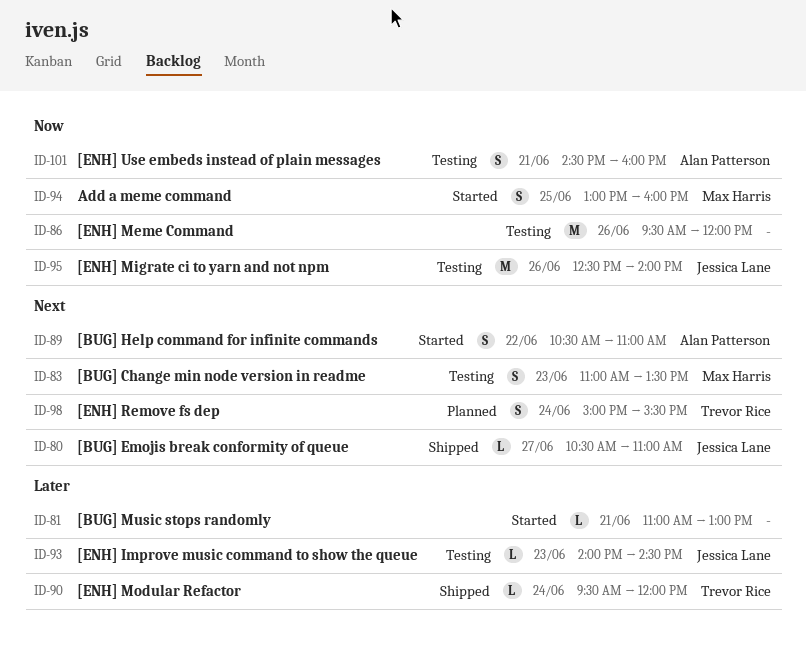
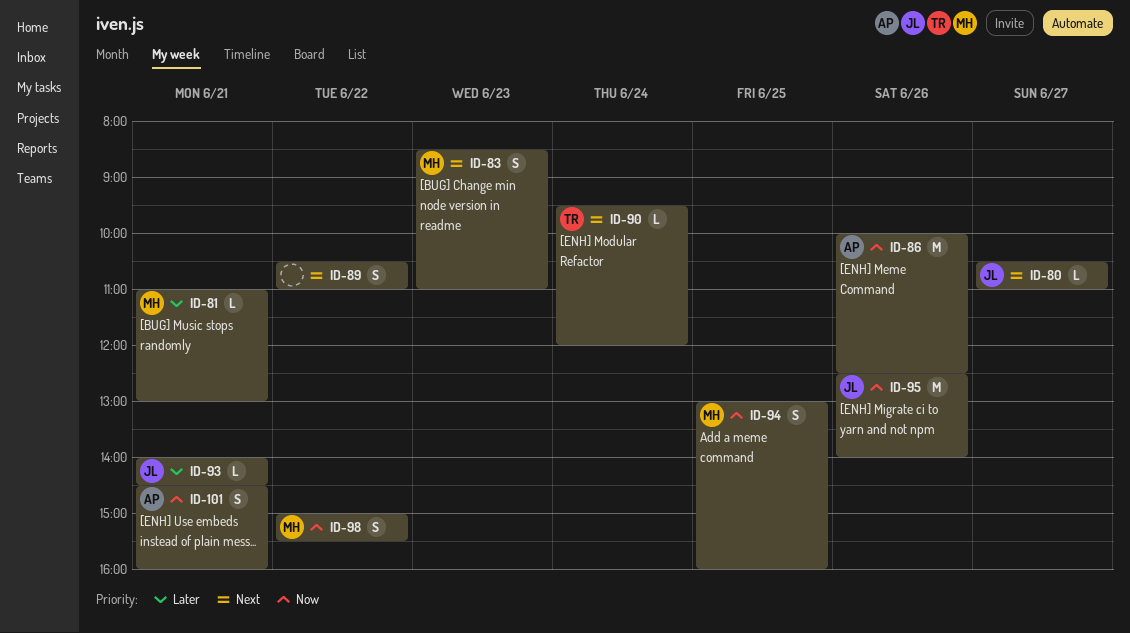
ID-81, owner: none -> Max Harris
ID-83, begins: 11:00 -> 08:30
ID-83, ends: 13:30 -> 11:00
ID-86, owner: none -> Alan Patterson
ID-86, begins: 09:30 -> 10:00
ID-86, ends: 12:00 -> 12:30
ID-89, owner: Alan Patterson -> none
ID-90, priority: Later -> Next
ID-93, day: Jun 23 -> Jun 21
ID-98, owner: Trevor Rice -> Max Harris
ID-98, priority: Next -> Now
ID-98, day: Jun 24 -> Jun 22

